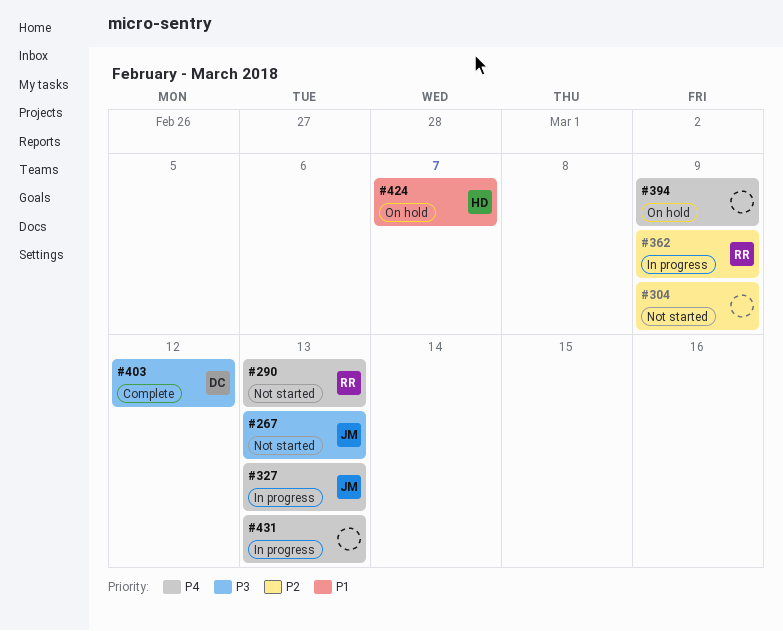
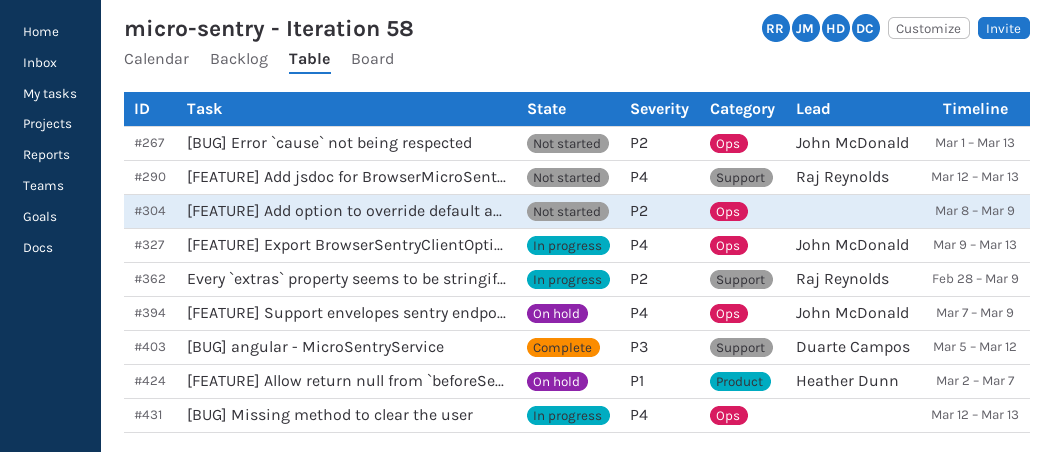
#267, priority: P3 -> P2
#394, owner: none -> John McDonald

